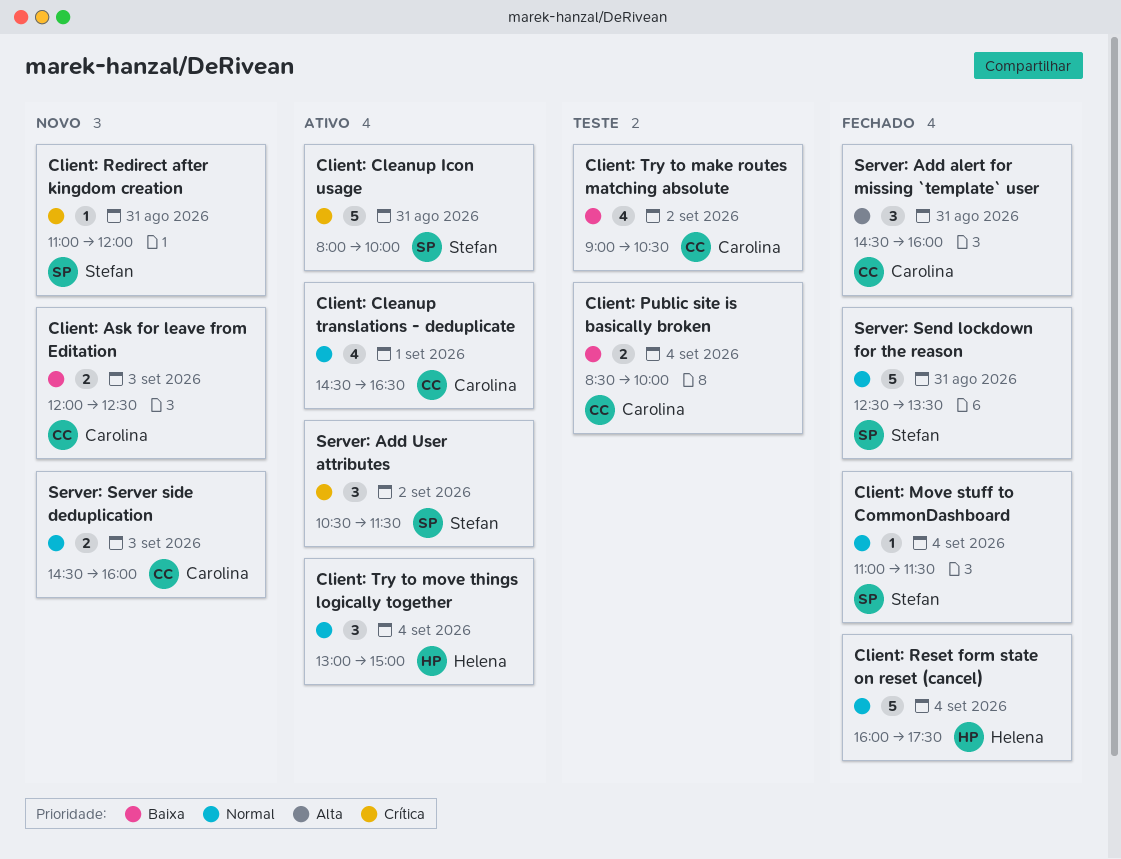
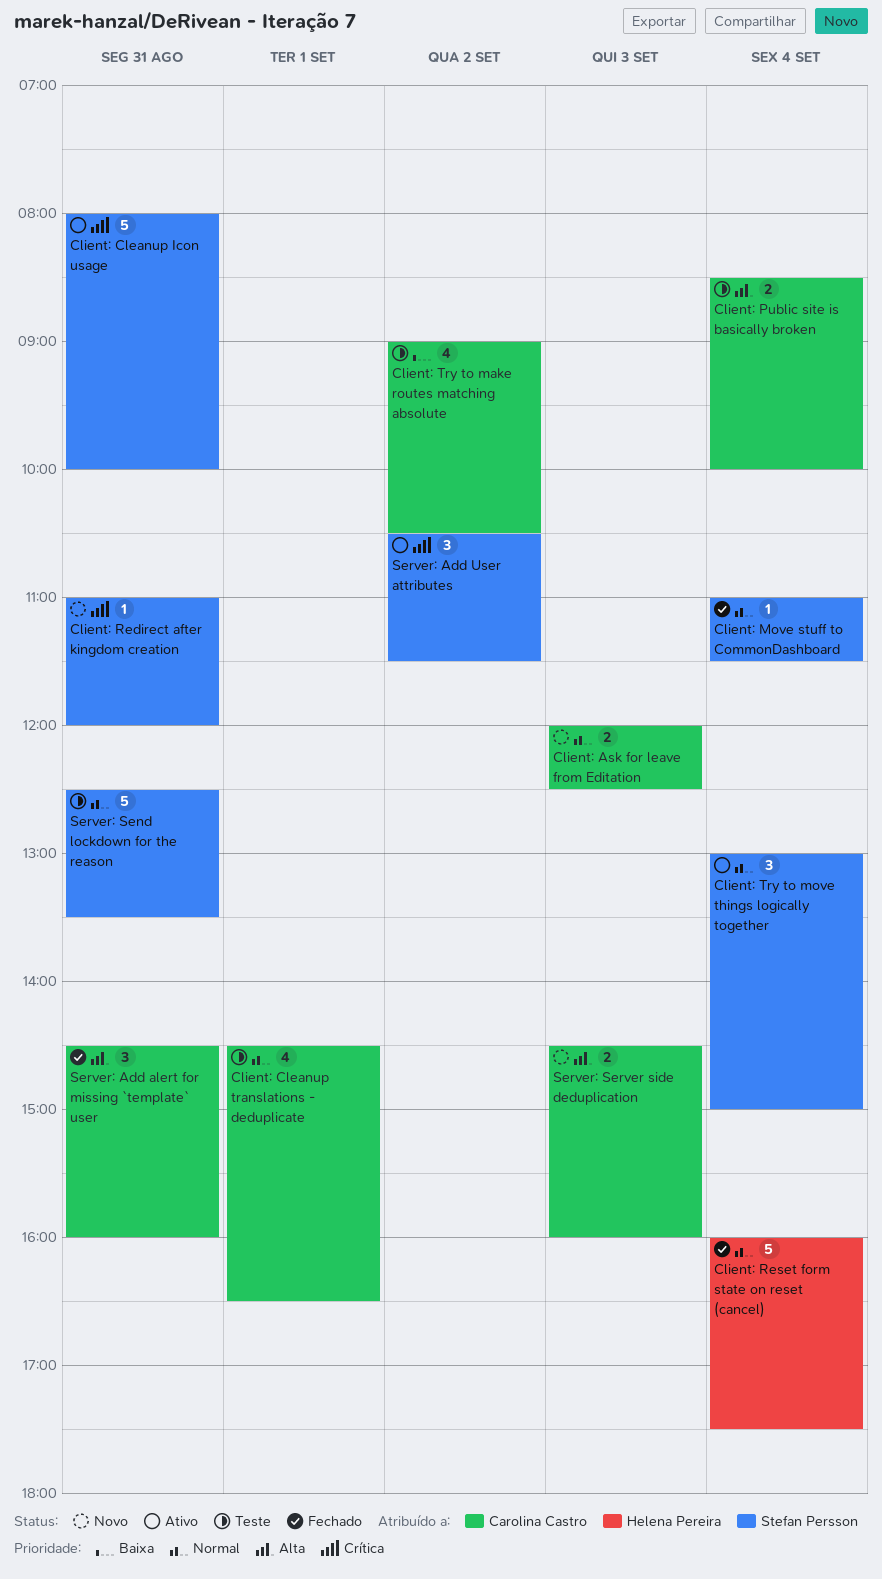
Client: Ask for leave from Editation, priority: Baixa -> Normal
Client: Cleanup translations - deduplicate, status: Ativo -> Teste
Client: Public site is basically broken, priority: Baixa -> Alta
Client: Try to move things logically together, owner: Helena Pereira -> Stefan Persson
Server: Send lockdown for the reason, status: Fechado -> Teste
Server: Server side deduplication, priority: Normal -> Alta

